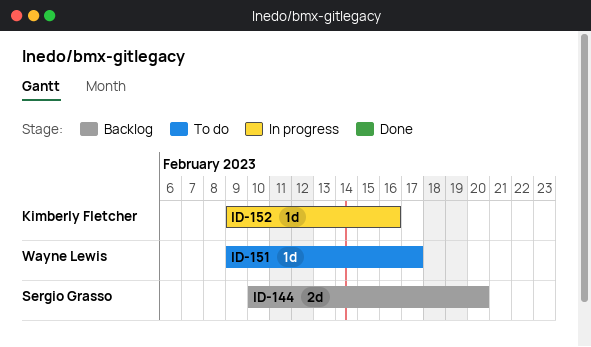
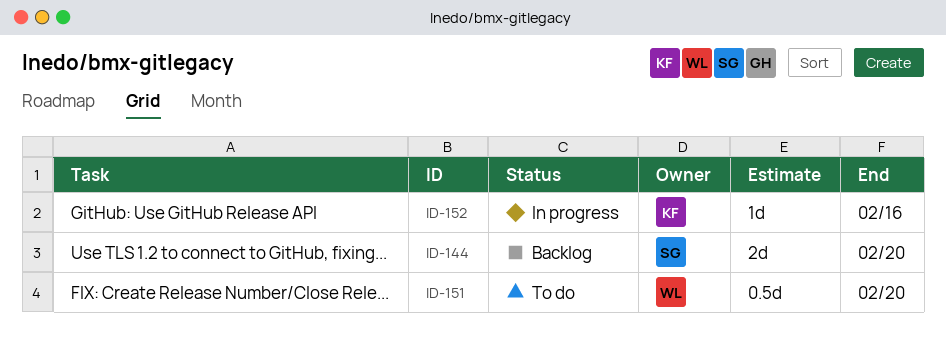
ID-151, estimate: 1d -> 0.5d
ID-151, due: Feb 17 -> Feb 20

